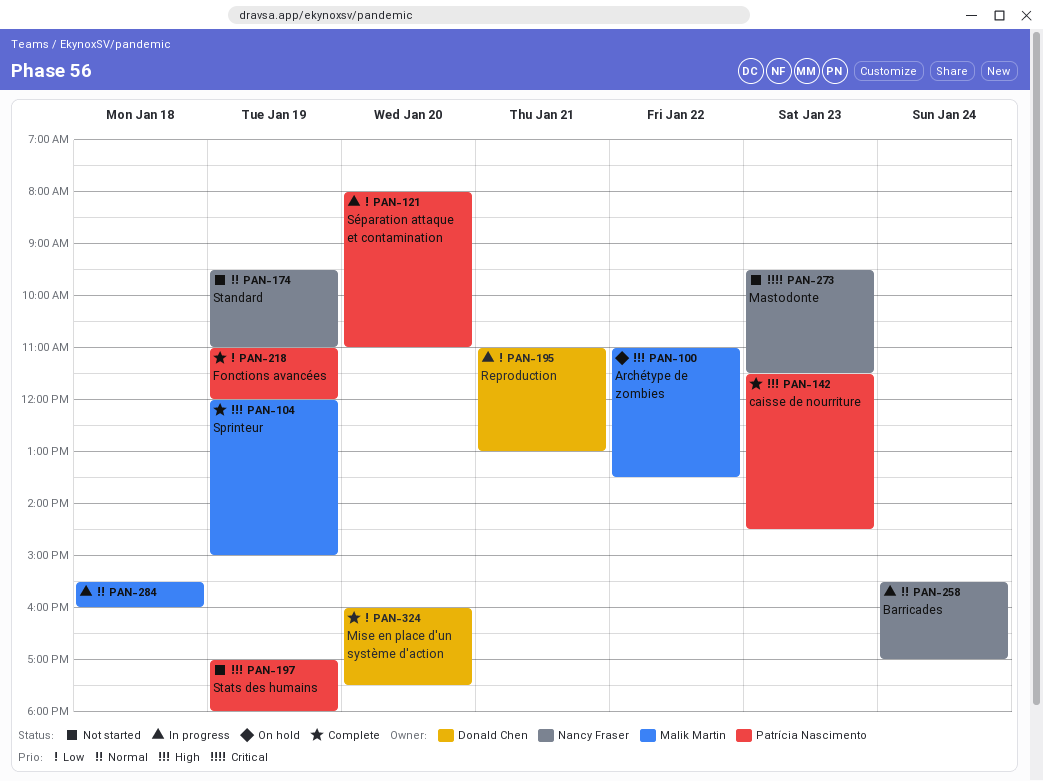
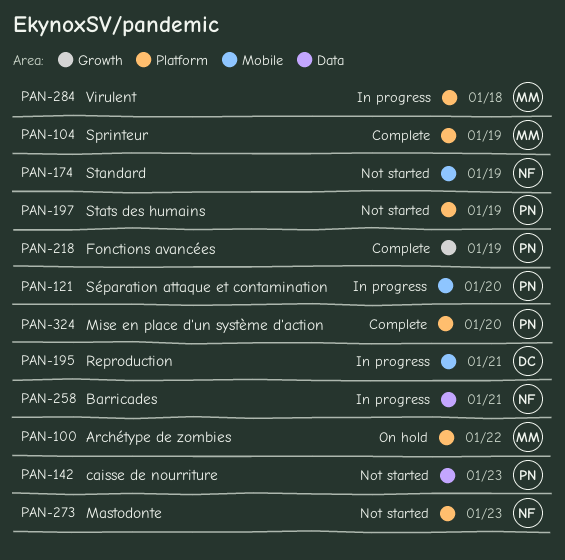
PAN-142, status: Complete -> Not started
PAN-258, day: Jan 24 -> Jan 21
PAN-324, owner: Donald Chen -> Patrícia Nascimento

